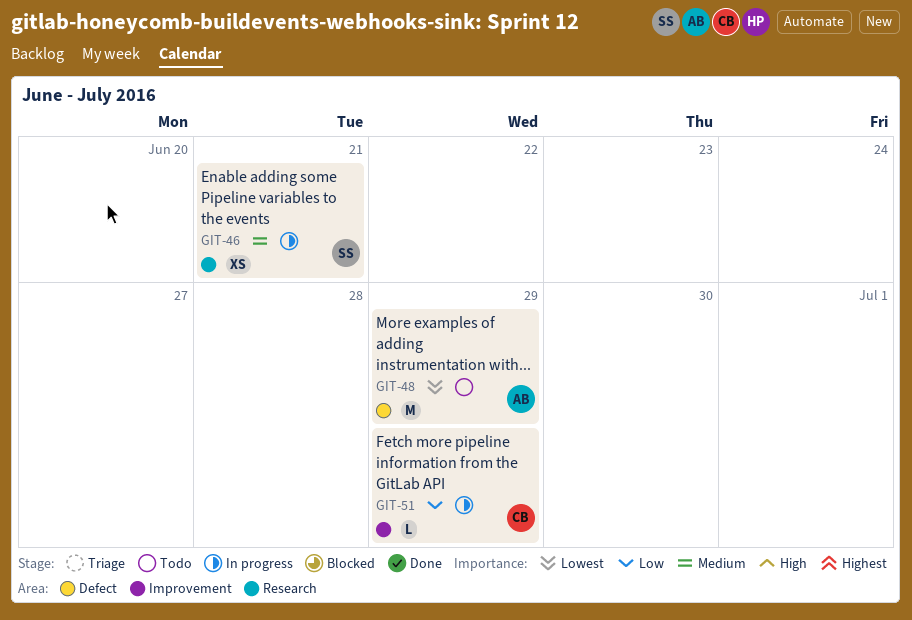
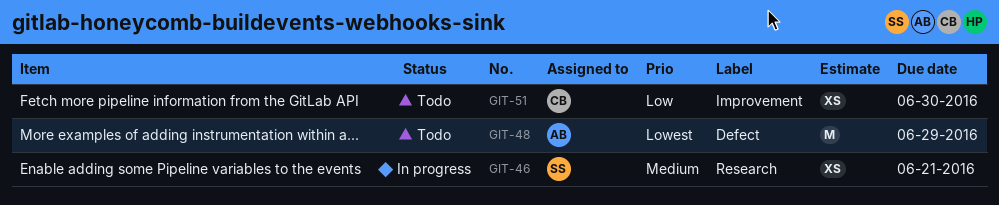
GIT-51, status: In progress -> Todo
GIT-51, estimate: L -> XS
GIT-51, due: Jun 29 -> Jun 30

